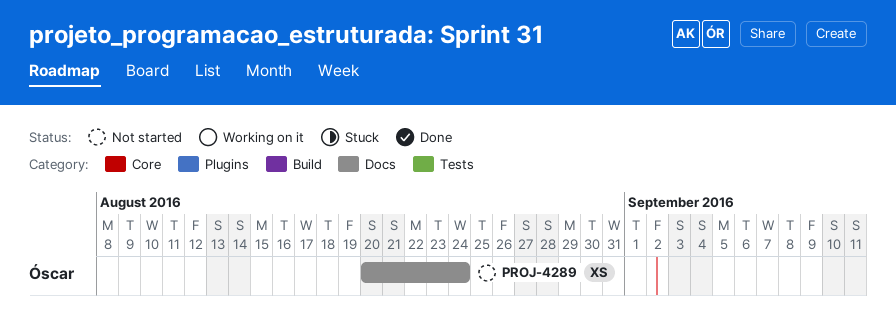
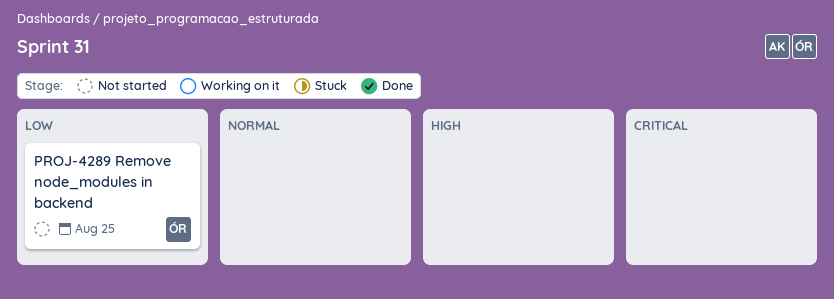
PROJ-4289, due: Aug 24 -> Aug 25

